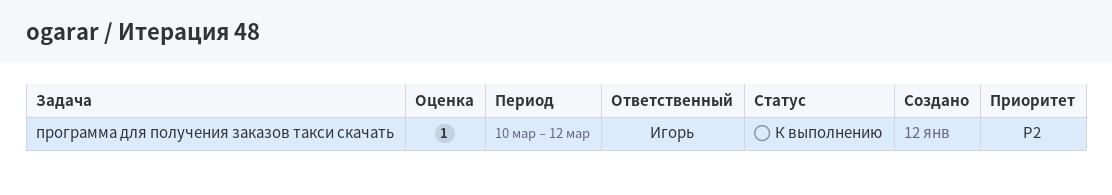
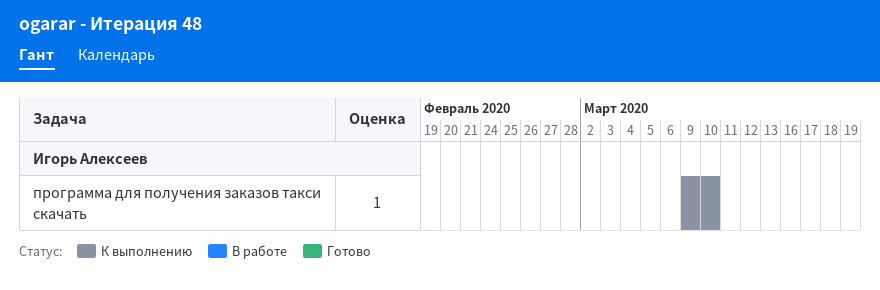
программа для получения заказов такси скачать, start: Mar 10 -> Mar 9
программа для получения заказов такси скачать, due: Mar 12 -> Mar 10

